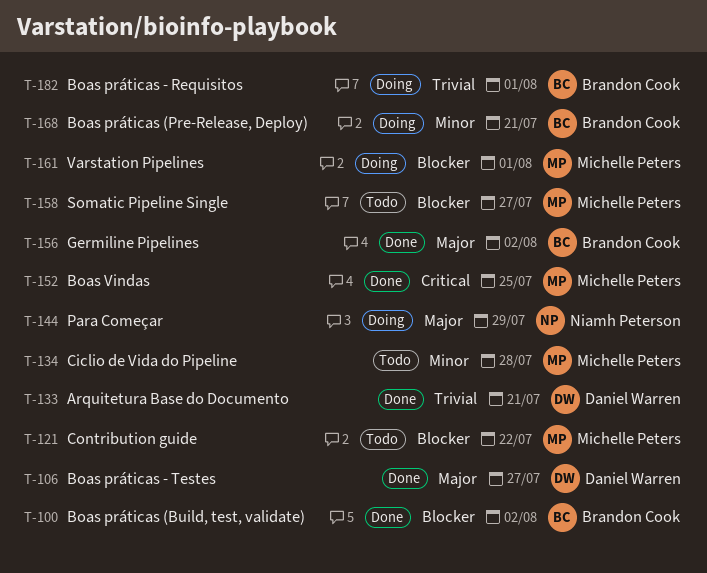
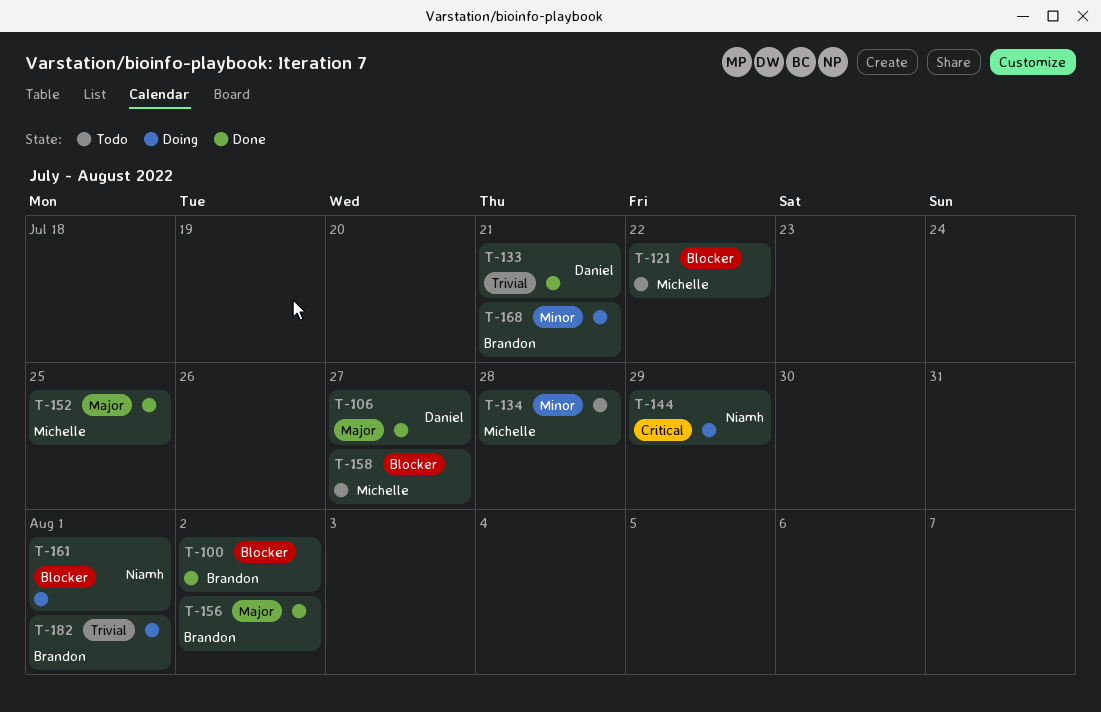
T-144, priority: Major -> Critical
T-152, priority: Critical -> Major
T-161, owner: Michelle Peters -> Niamh Peterson

